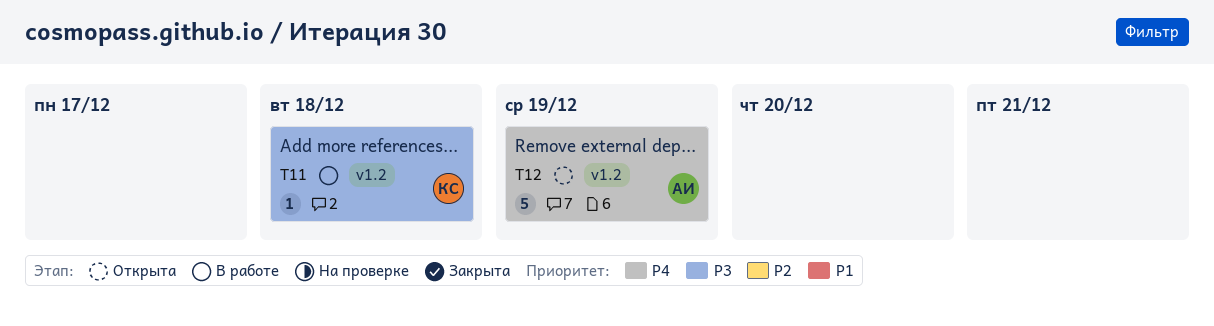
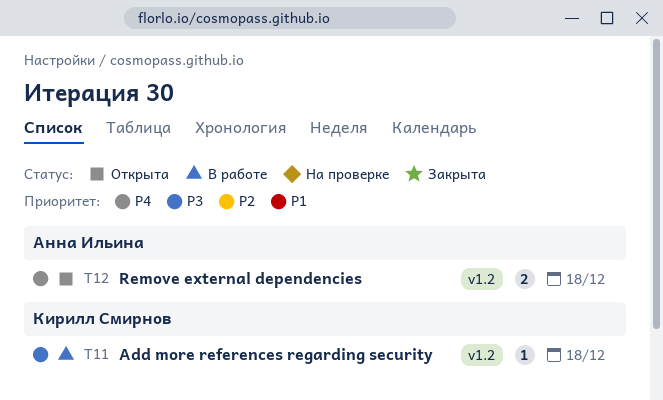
T12, estimate: 5 -> 2
T12, due: Dec 19 -> Dec 18

